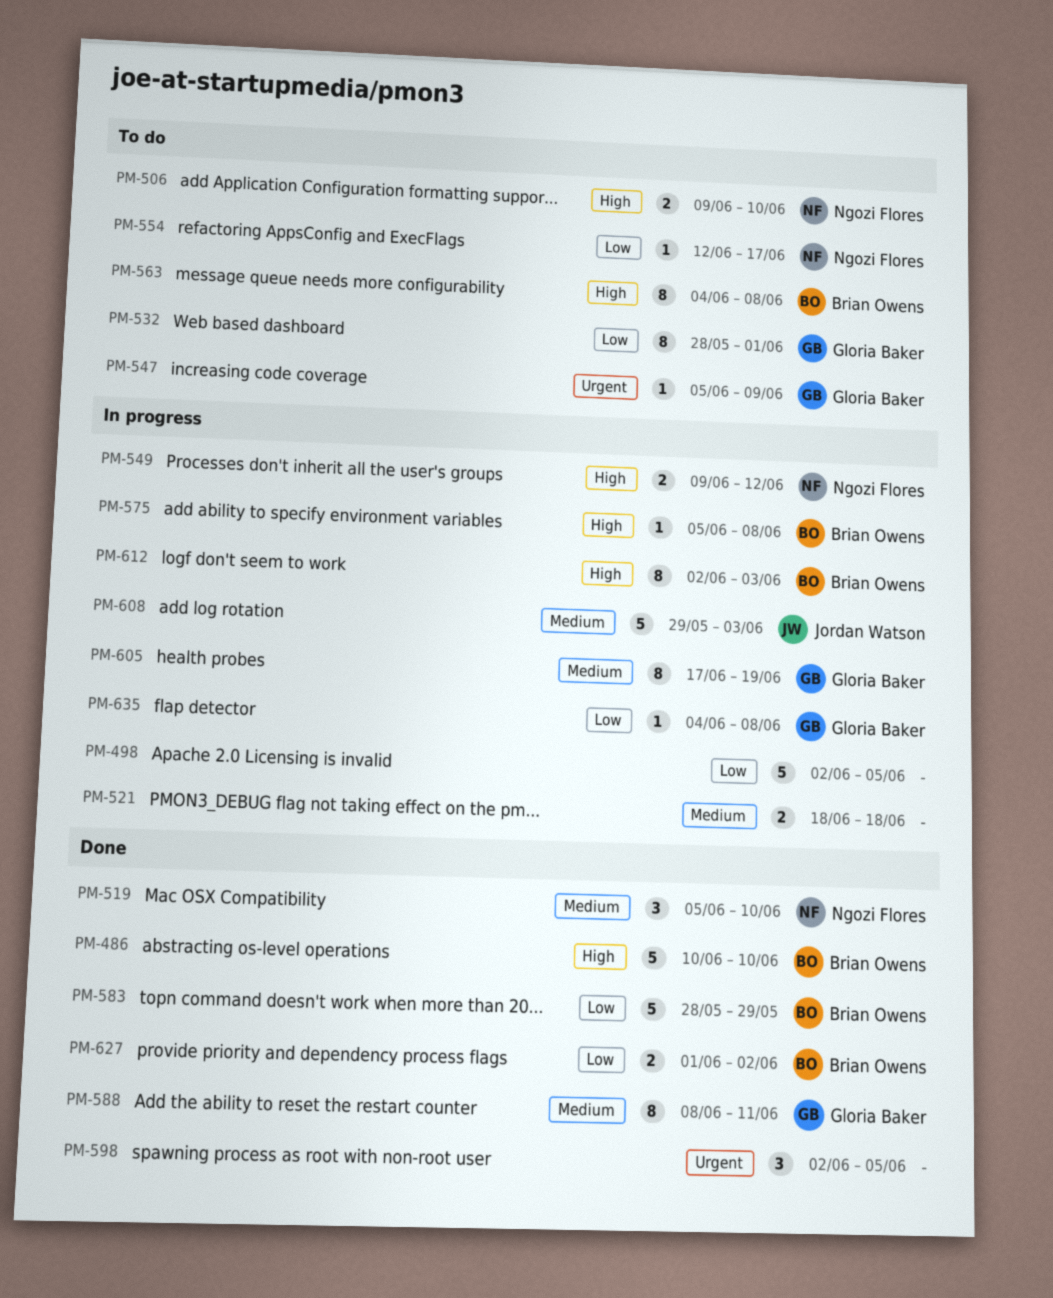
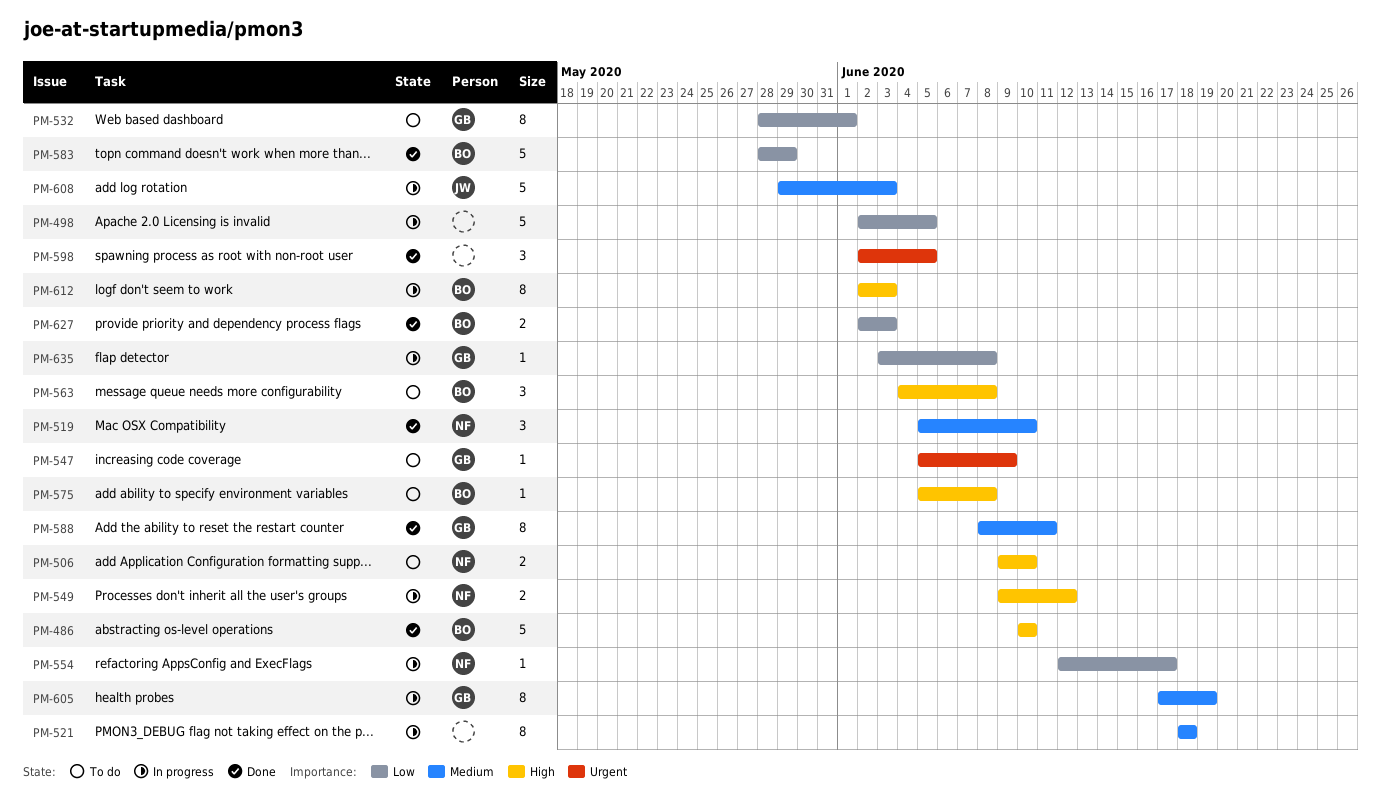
PM-521, estimate: 2 -> 8
PM-554, status: To do -> In progress
PM-563, estimate: 8 -> 3
PM-575, status: In progress -> To do
PM-627, start: Jun 1 -> Jun 2
PM-627, due: Jun 2 -> Jun 3
PM-635, start: Jun 4 -> Jun 3

